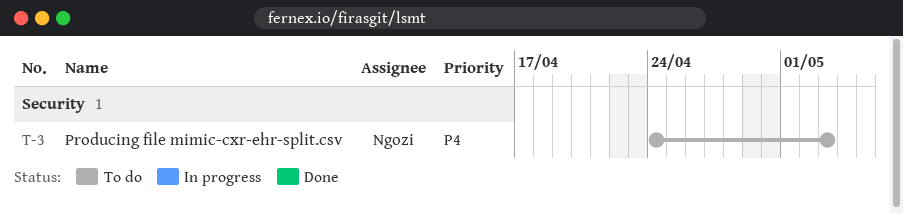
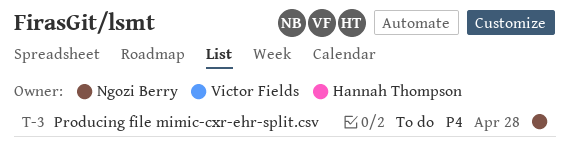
T-3, due: May 3 -> Apr 28

